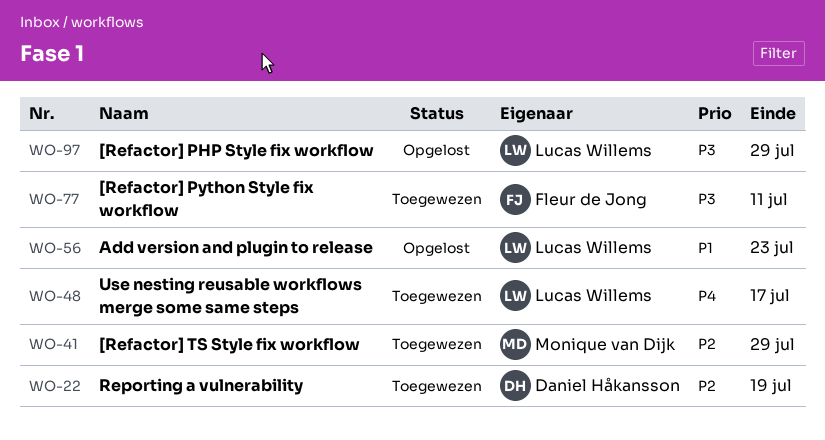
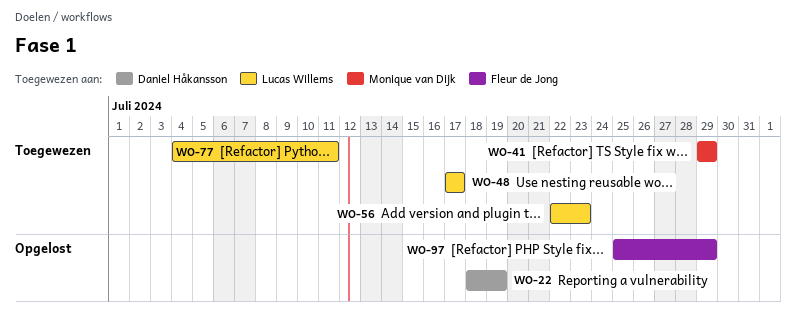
WO-22, status: Toegewezen -> Opgelost
WO-56, status: Opgelost -> Toegewezen
WO-77, owner: Fleur de Jong -> Lucas Willems
WO-97, owner: Lucas Willems -> Fleur de Jong

